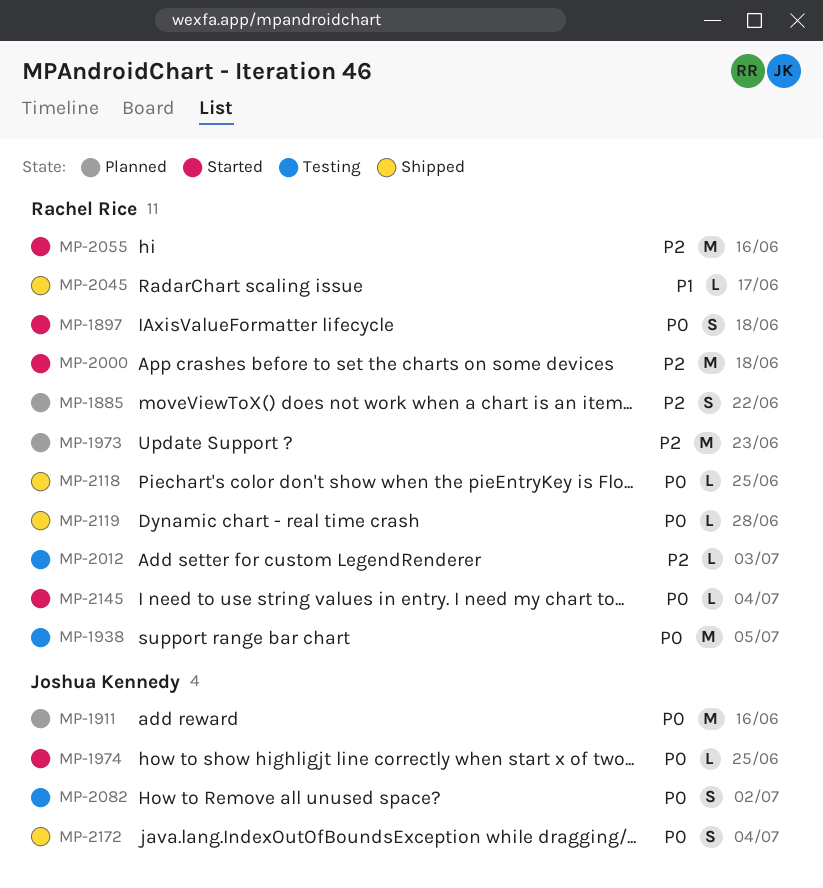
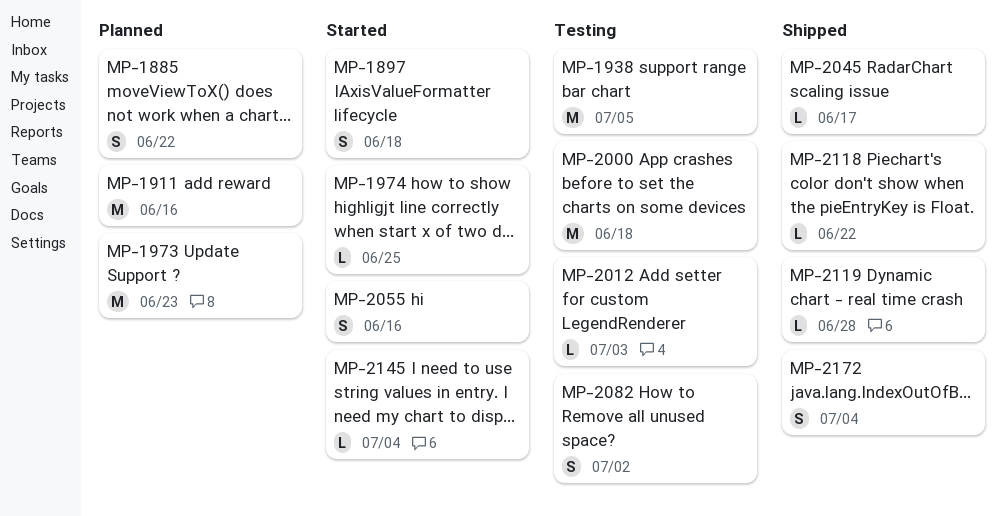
MP-2000, status: Started -> Testing
MP-2055, estimate: M -> S
MP-2118, due: Jun 25 -> Jun 22

